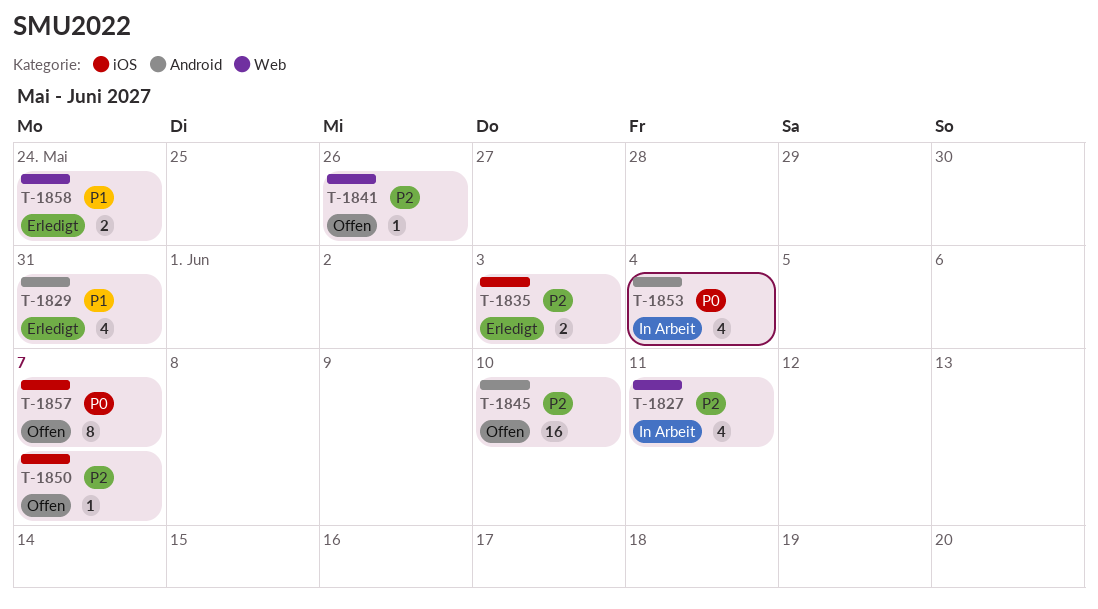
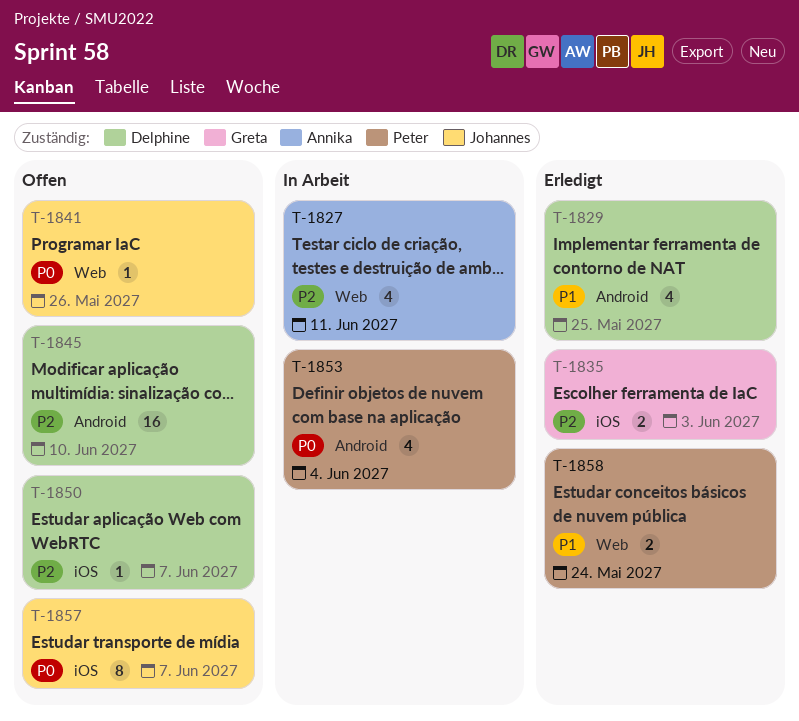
T-1829, due: May 31 -> May 25
T-1841, priority: P2 -> P0

